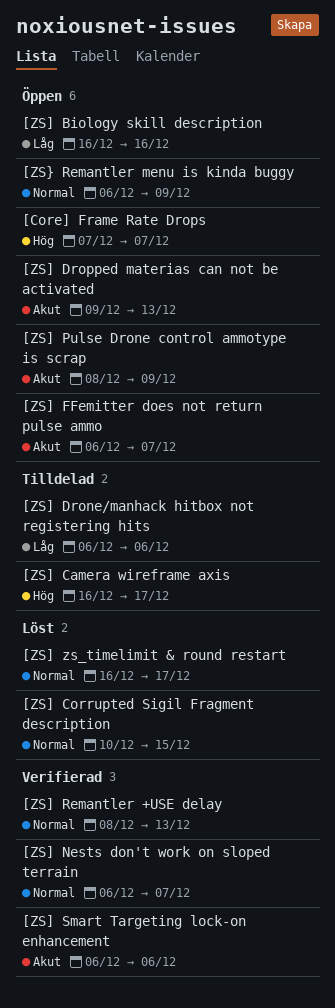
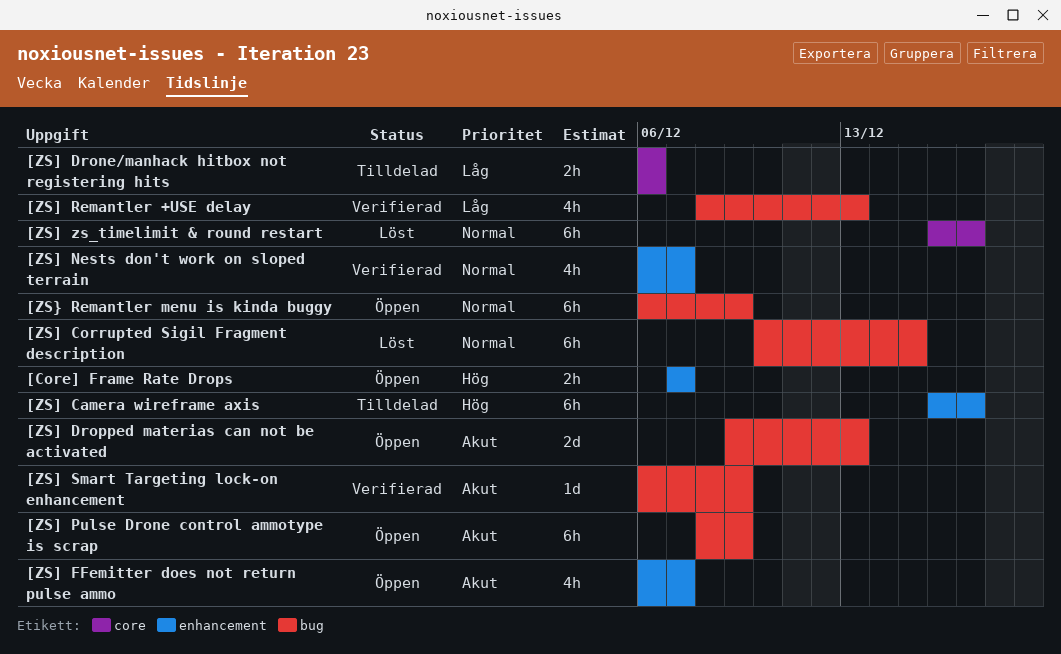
[ZS] Biology skill description: present -> none
[ZS] Remantler +USE delay, priority: Normal -> Låg
[ZS] Smart Targeting lock-on enhancement, due: Dec 6 -> Dec 9

